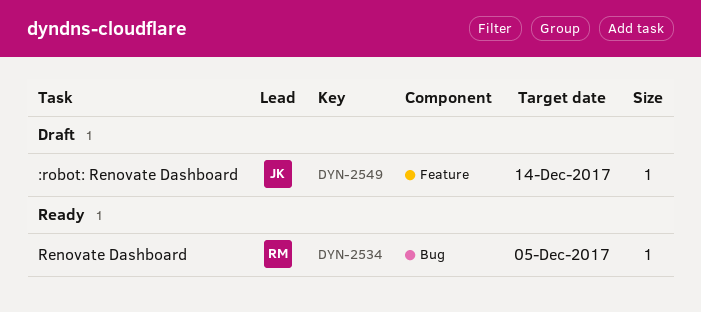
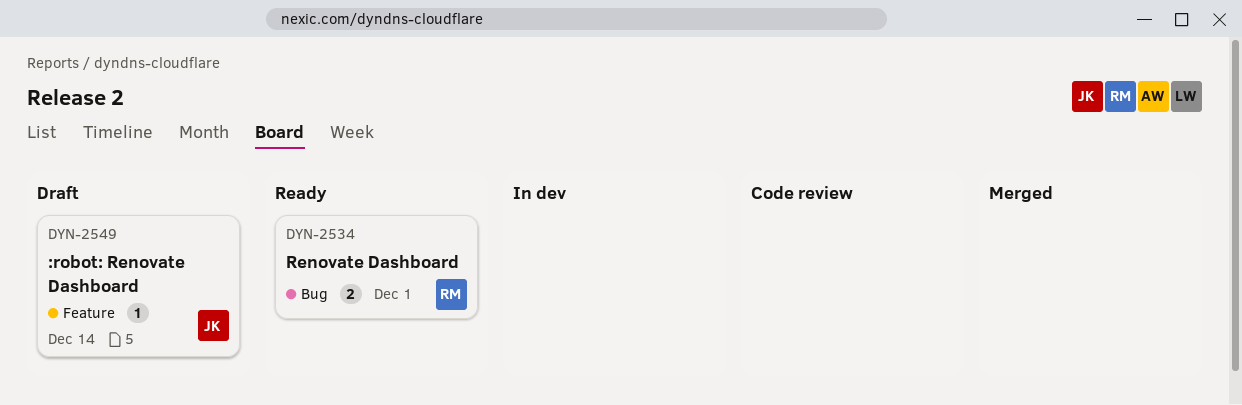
DYN-2534, estimate: 1 -> 2
DYN-2534, due: Dec 5 -> Dec 1

